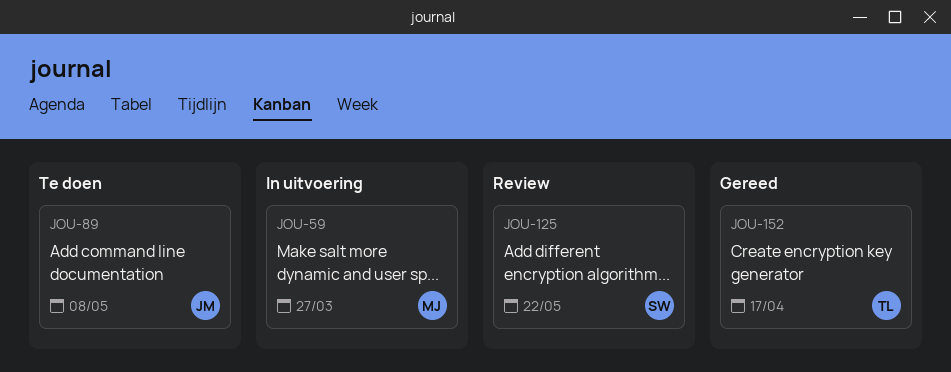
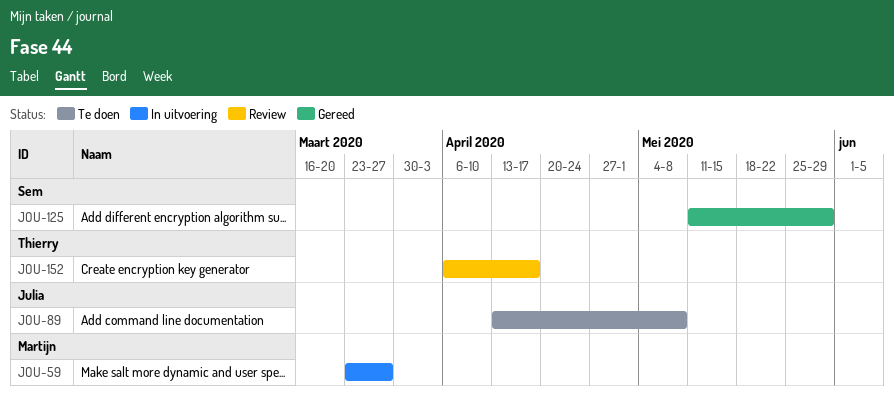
JOU-125, status: Review -> Gereed
JOU-125, due: May 22 -> May 29
JOU-152, status: Gereed -> Review

